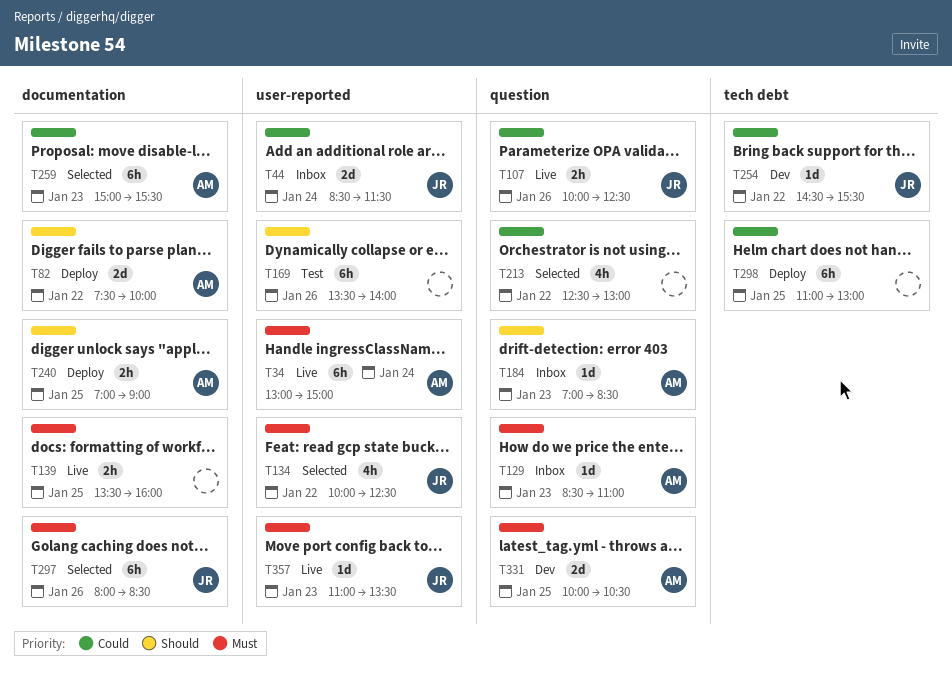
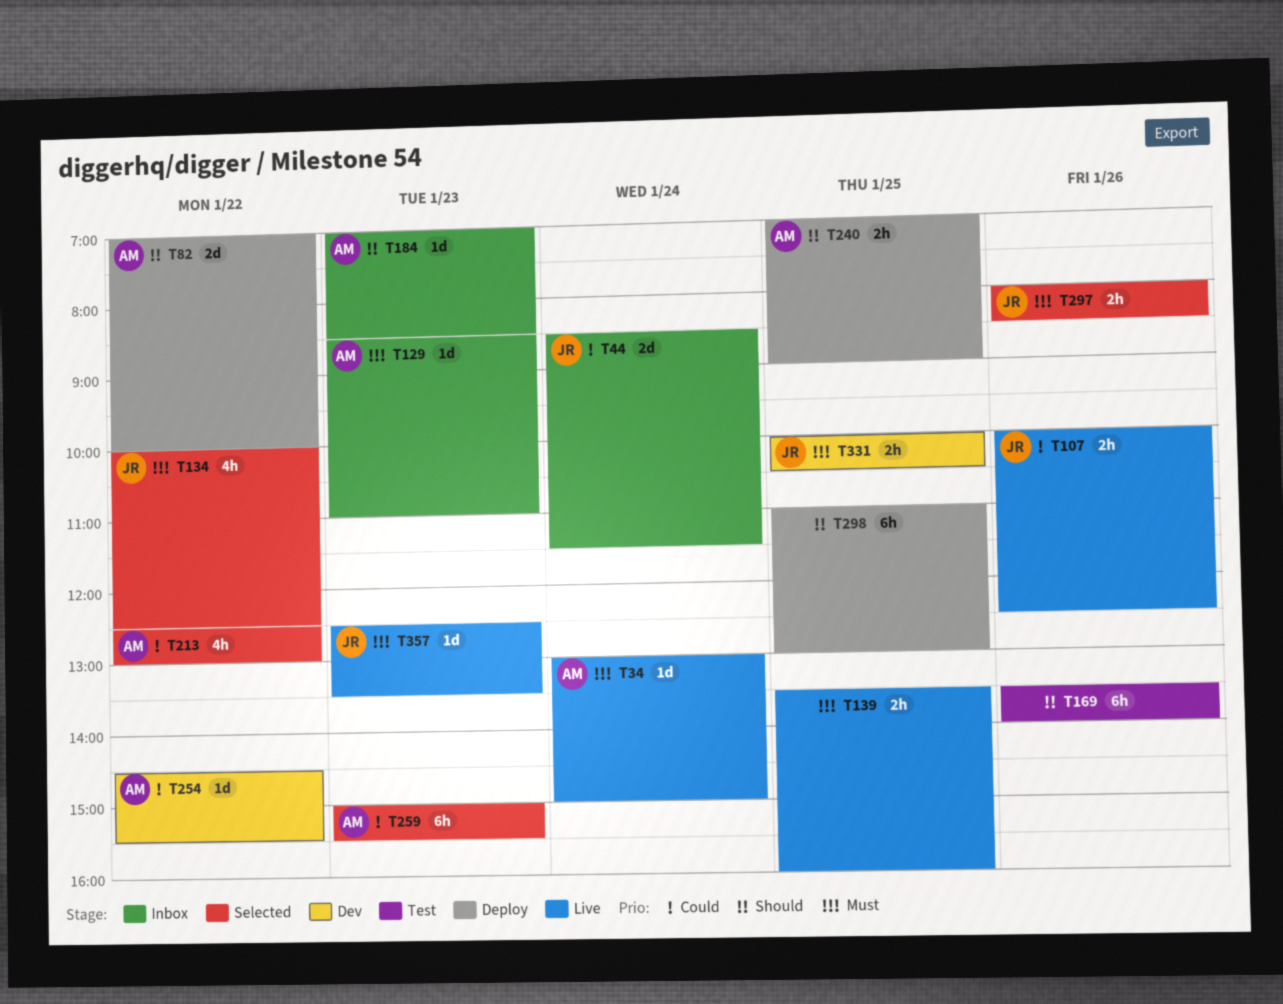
T34, estimate: 6h -> 1d
T82, begins: 07:30 -> 07:00
T213, owner: none -> AM
T254, owner: JR -> AM
T297, estimate: 6h -> 2h
T298, priority: Could -> Should
T331, owner: AM -> JR
T331, estimate: 2d -> 2h
T357, begins: 11:00 -> 12:30

